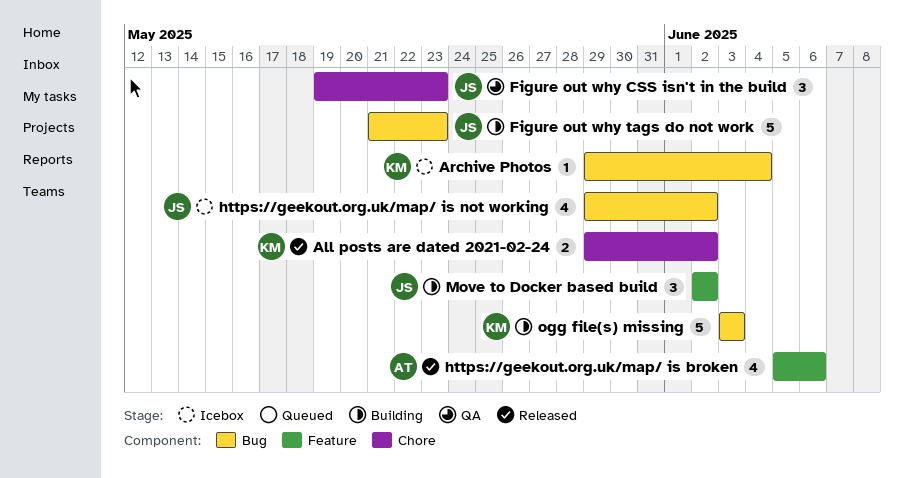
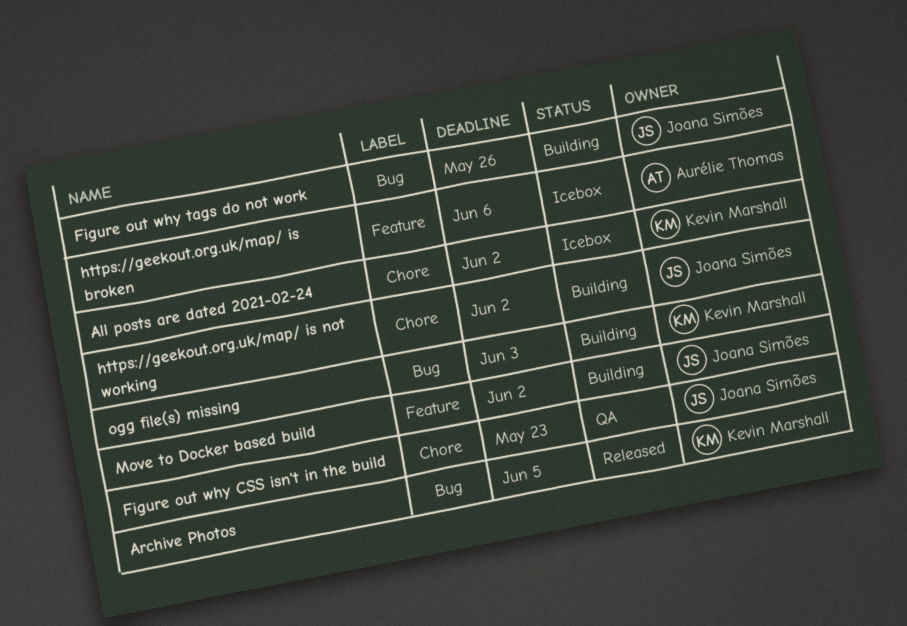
All posts are dated 2021-02-24, status: Released -> Icebox
Archive Photos, status: Icebox -> Released
Archive Photos, due: Jun 4 -> Jun 5
Figure out why tags do not work, due: May 23 -> May 26
https://geekout.org.uk/map/ is broken, status: Released -> Icebox
https://geekout.org.uk/map/ is not working, status: Icebox -> Building
https://geekout.org.uk/map/ is not working, label: Bug -> Chore

